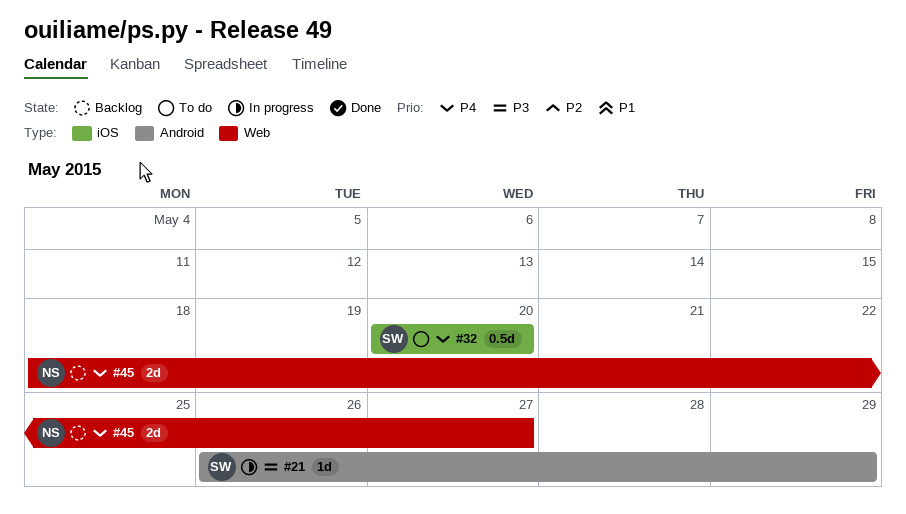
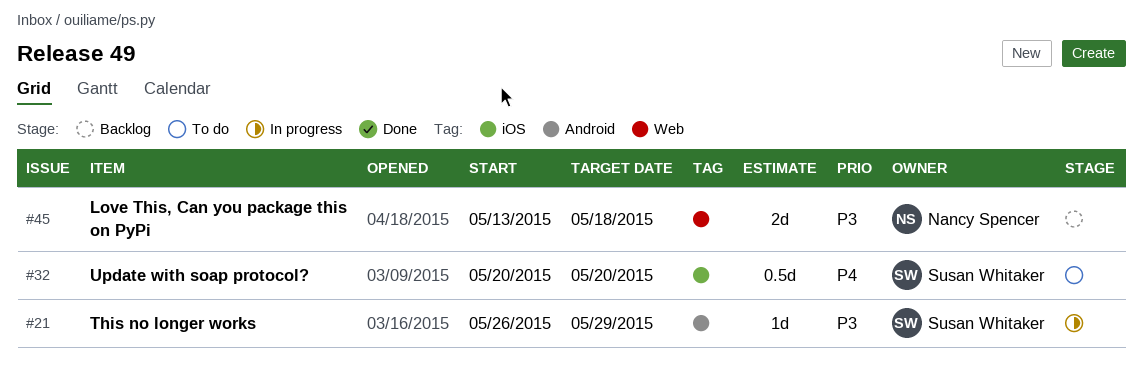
#45, priority: P4 -> P3
#45, start: May 18 -> May 13
#45, due: May 27 -> May 18

